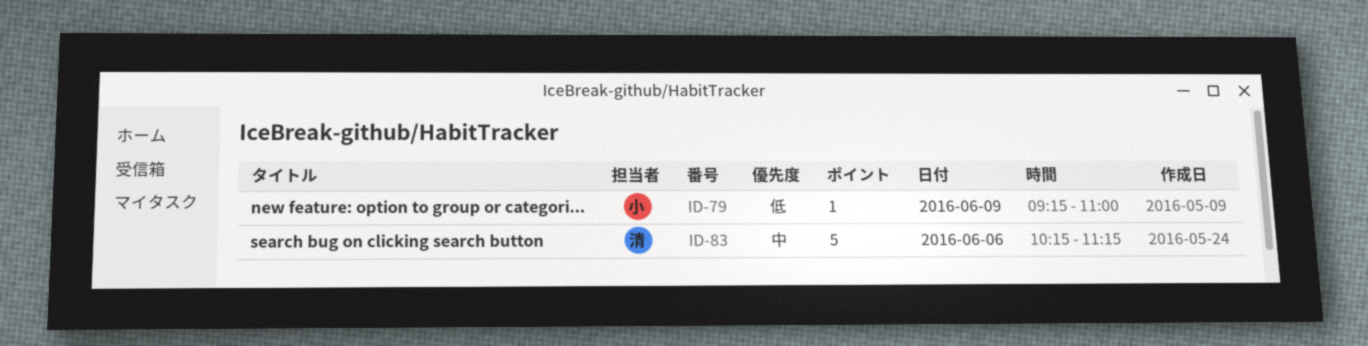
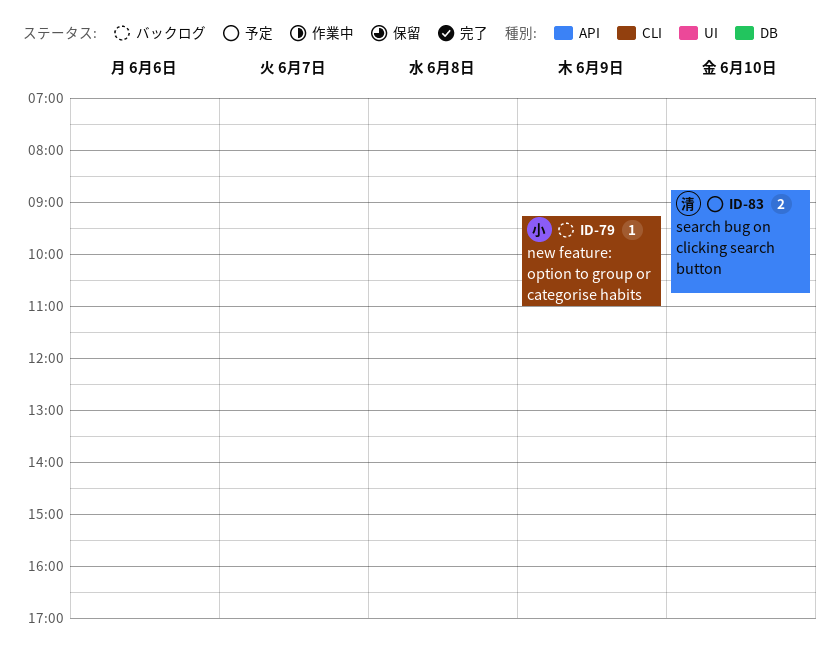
ID-83, estimate: 5 -> 2
ID-83, day: Jun 6 -> Jun 10
ID-83, begins: 10:15 -> 08:45
ID-83, ends: 11:15 -> 10:45

